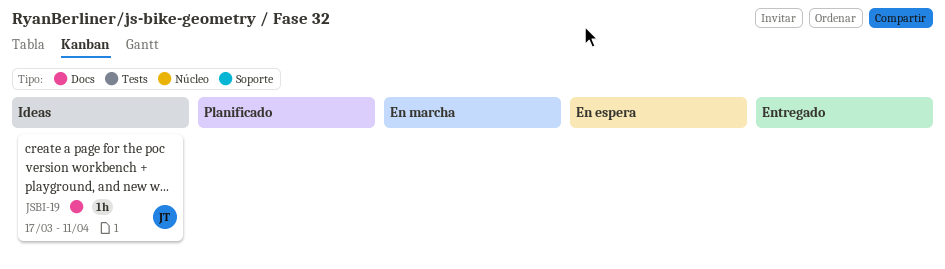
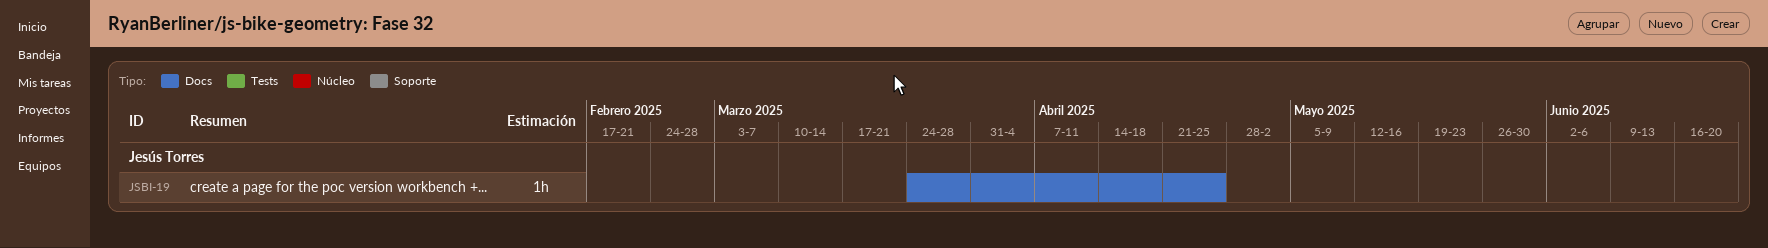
JSBI-19, start: Mar 17 -> Mar 24
JSBI-19, due: Apr 11 -> Apr 25

